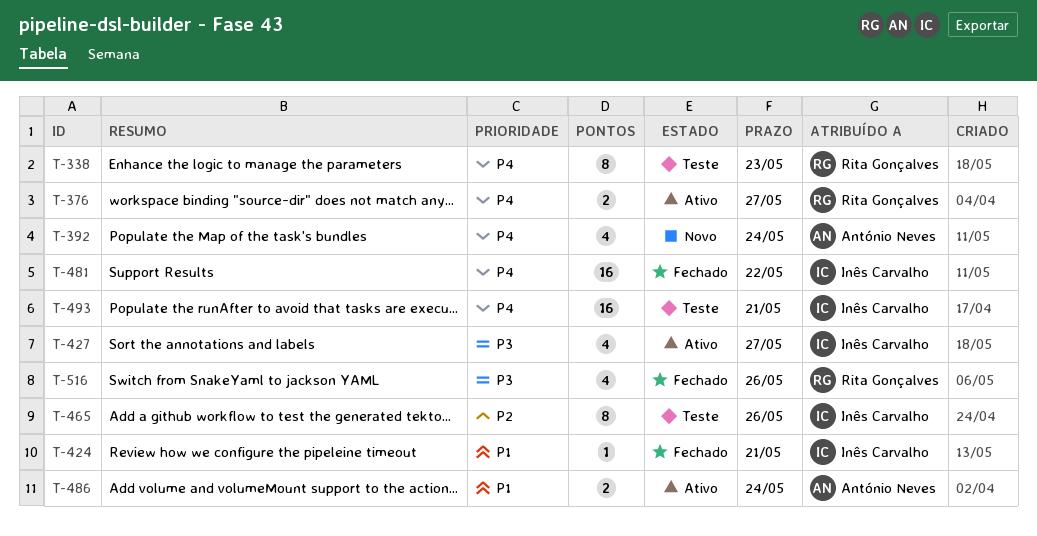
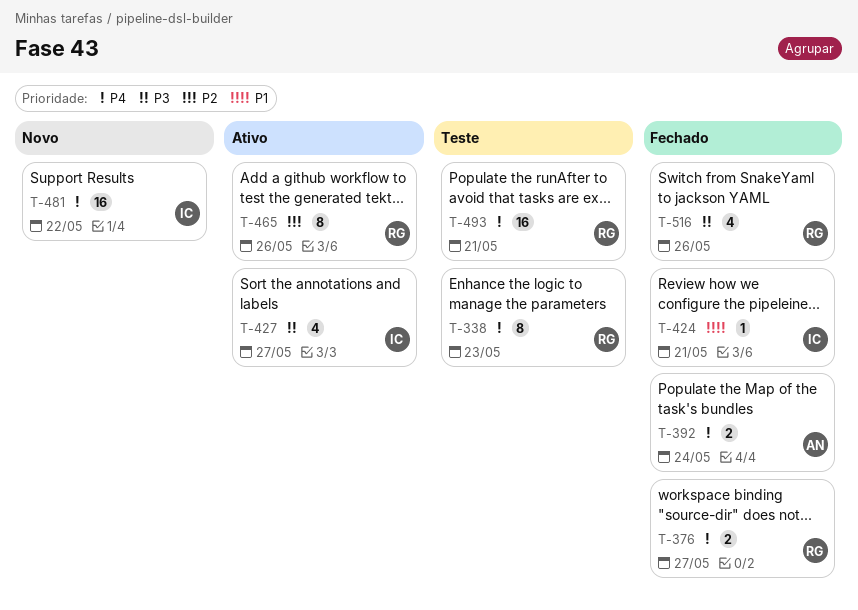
T-376, status: Ativo -> Fechado
T-392, status: Novo -> Fechado
T-392, estimate: 4 -> 2
T-465, status: Teste -> Ativo
T-465, owner: Inês Carvalho -> Rita Gonçalves
T-481, status: Fechado -> Novo
T-486: present -> none
T-493, owner: Inês Carvalho -> Rita Gonçalves

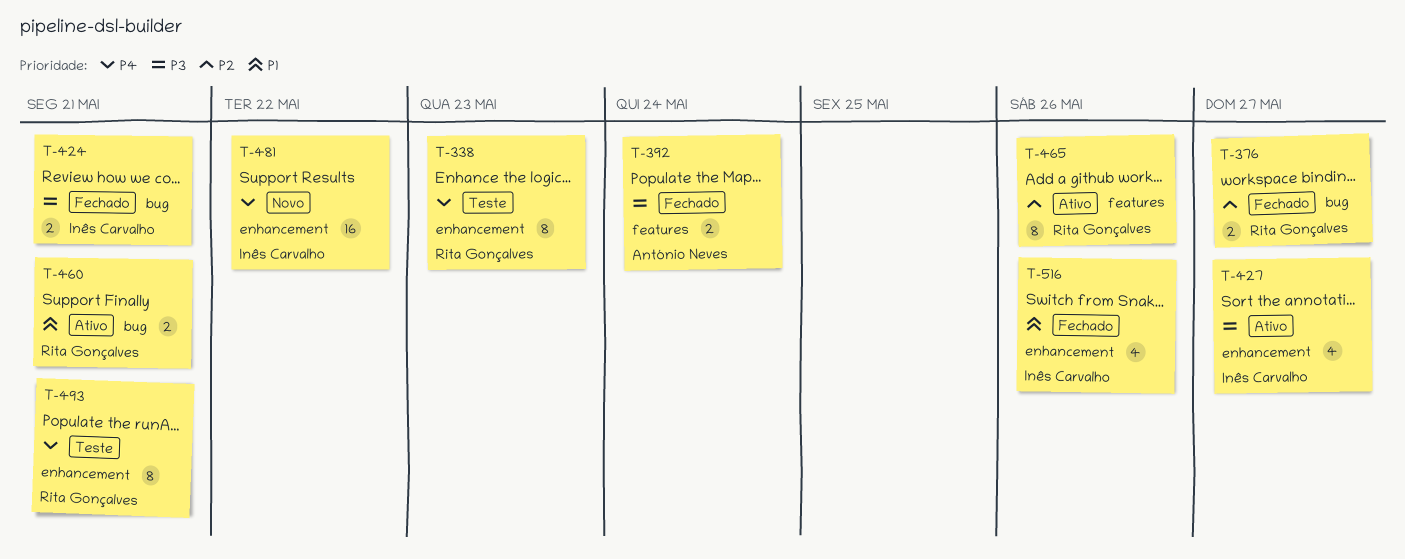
T-376, priority: P4 -> P2
T-392, priority: P4 -> P3
T-424, priority: P1 -> P3
T-424, estimate: 1 -> 2
T-460: none -> present
T-493, estimate: 16 -> 8
T-516, owner: Rita Gonçalves -> Inês Carvalho
T-516, priority: P3 -> P1

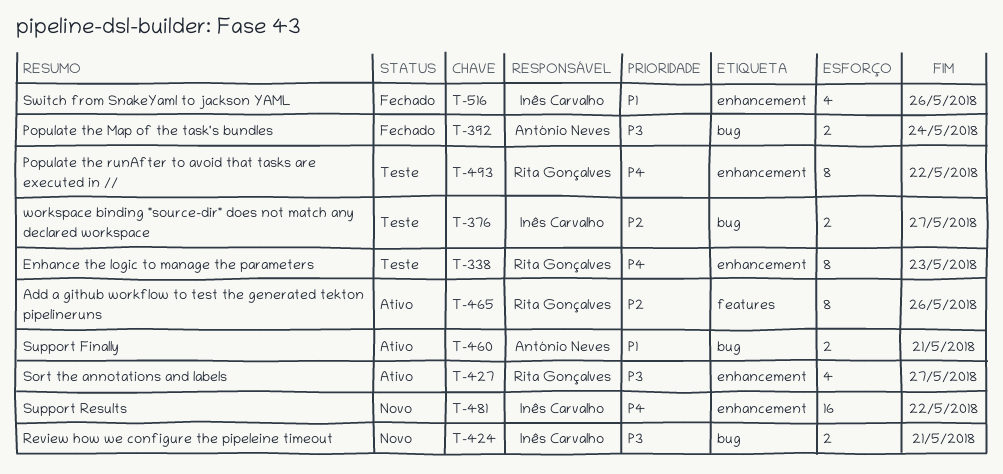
T-376, status: Fechado -> Teste
T-376, owner: Rita Gonçalves -> Inês Carvalho
T-392, label: features -> bug
T-424, status: Fechado -> Novo
T-427, owner: Inês Carvalho -> Rita Gonçalves
T-460, owner: Rita Gonçalves -> António Neves
T-493, due: May 21 -> May 22

